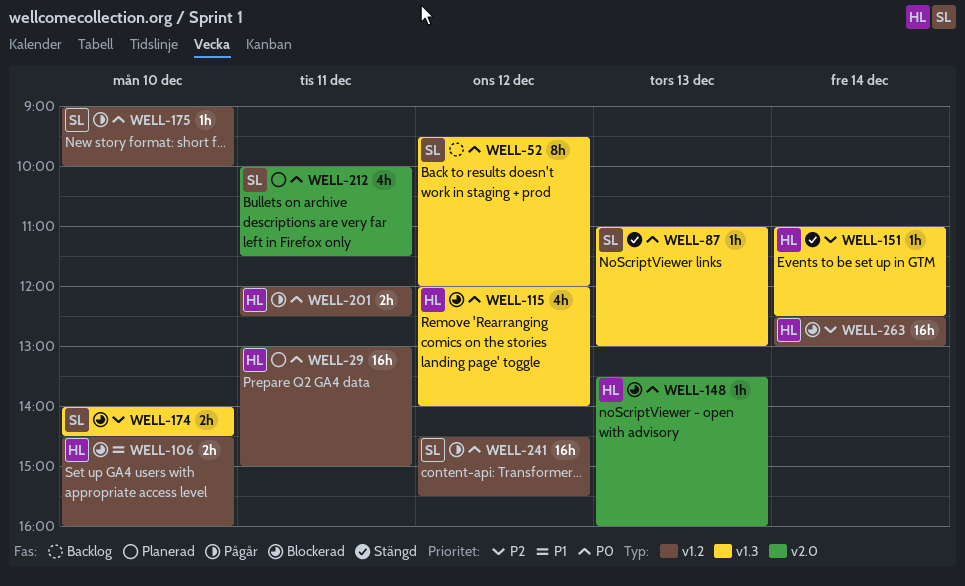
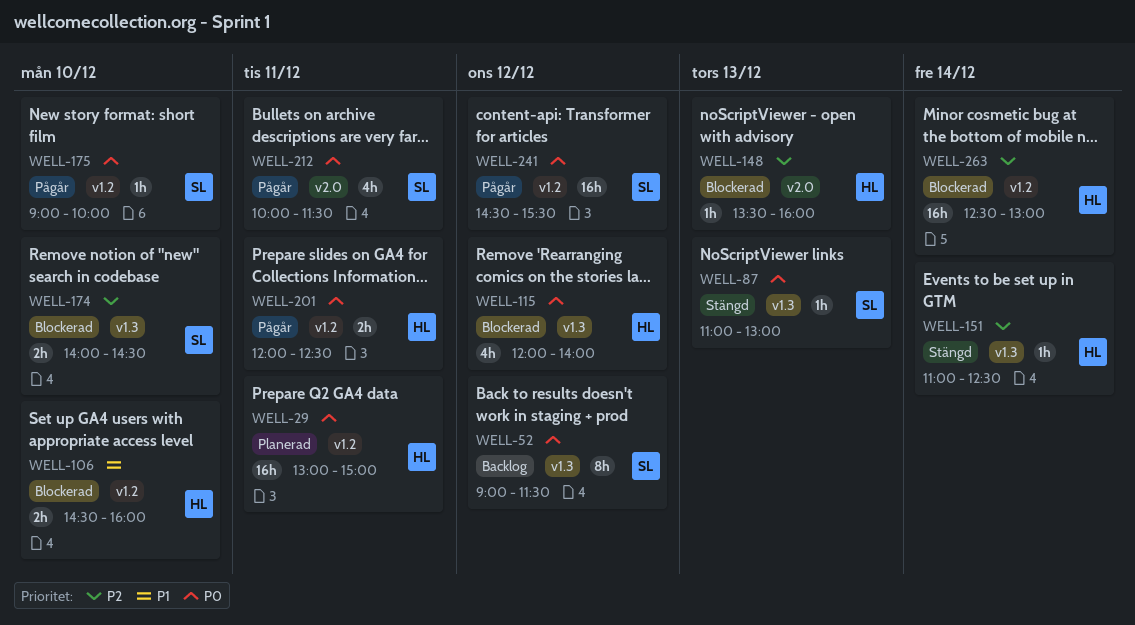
WELL-52, begins: 09:30 -> 09:00
WELL-52, ends: 12:00 -> 11:30
WELL-148, priority: P0 -> P2
WELL-212, status: Planerad -> Pågår

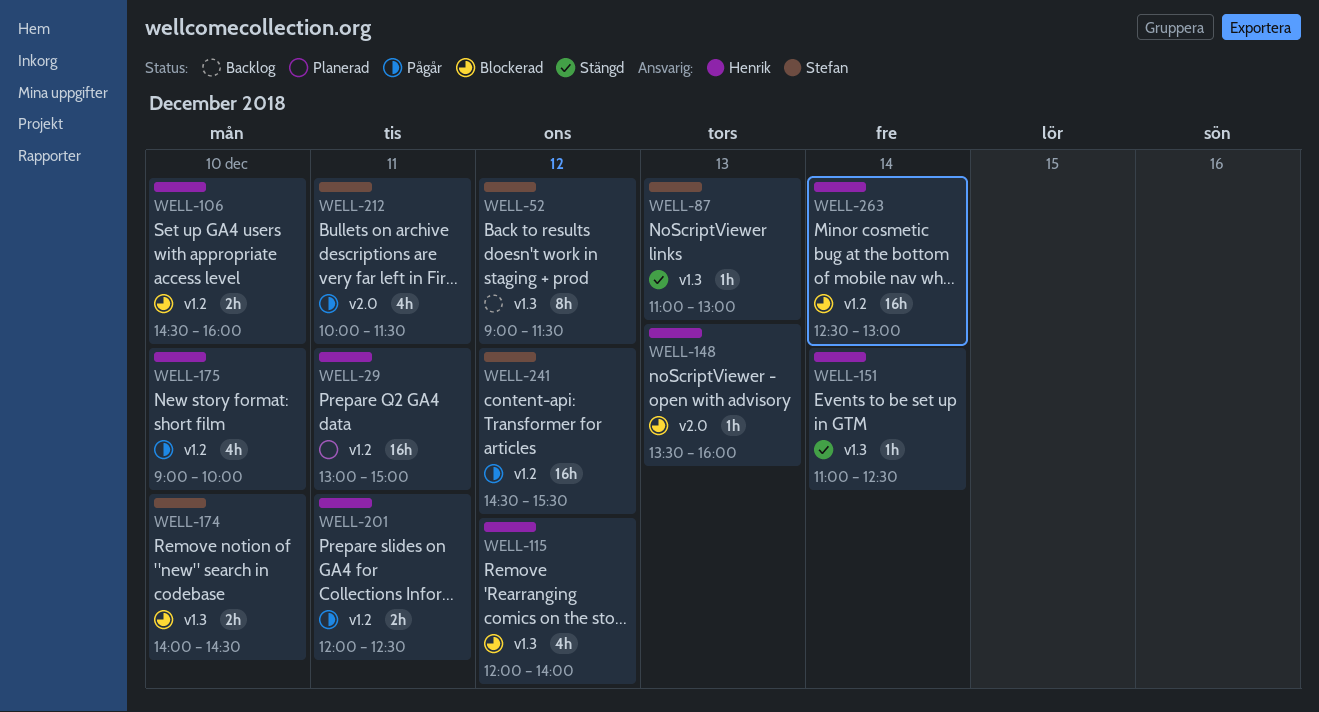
WELL-175, owner: Stefan -> Henrik
WELL-175, estimate: 1h -> 4h

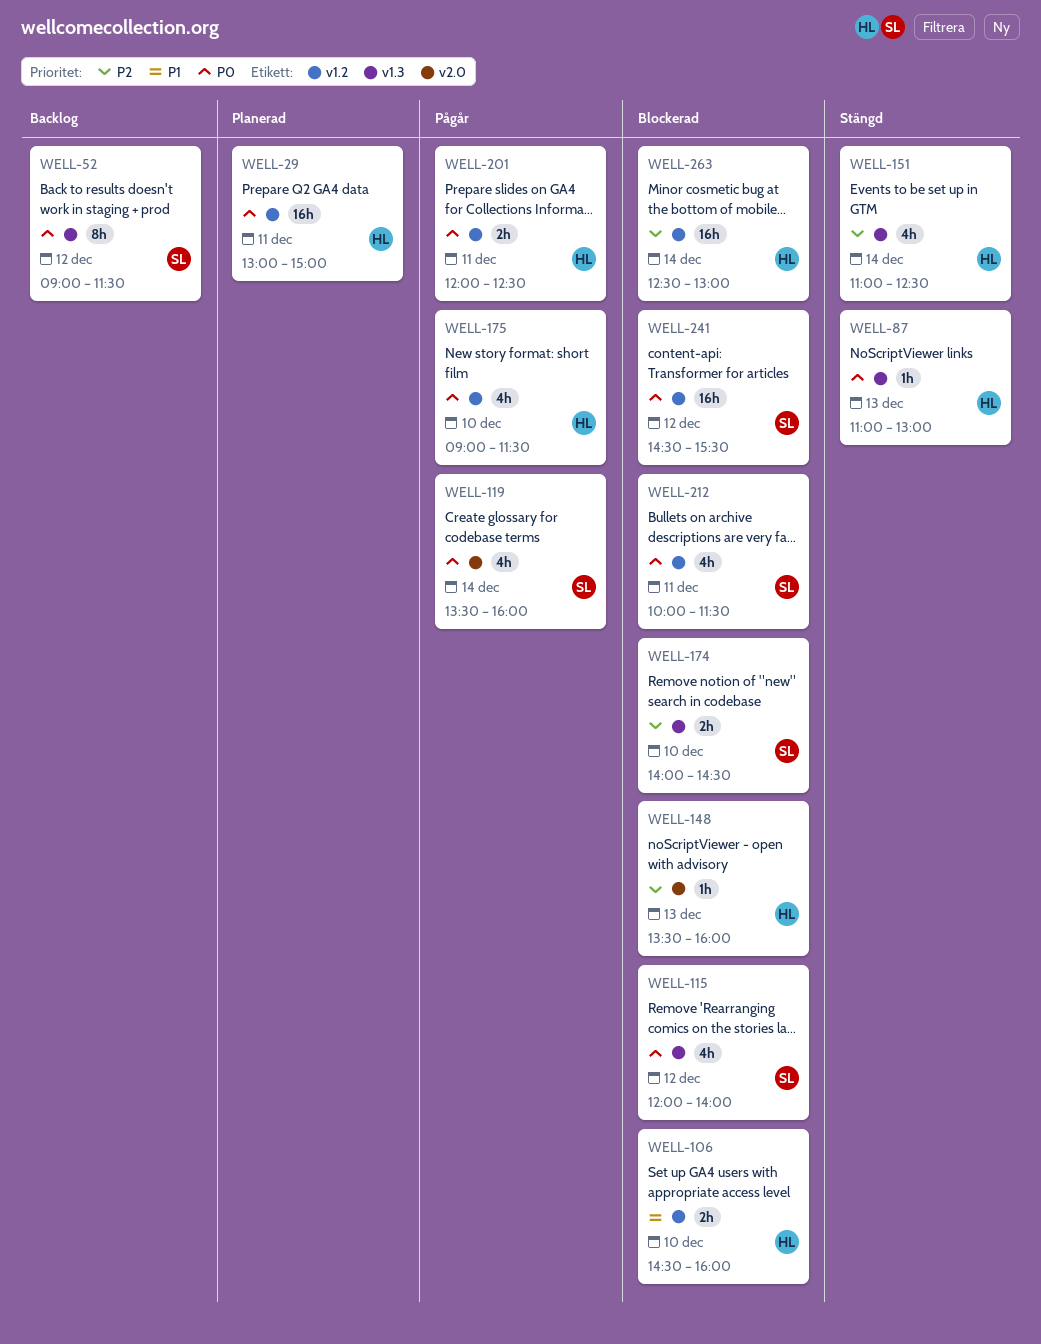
WELL-87, owner: Stefan -> Henrik
WELL-115, owner: Henrik -> Stefan
WELL-119: none -> present
WELL-151, estimate: 1h -> 4h
WELL-175, ends: 10:00 -> 11:30
WELL-212, status: Pågår -> Blockerad
WELL-212, label: v2.0 -> v1.2
WELL-241, status: Pågår -> Blockerad

